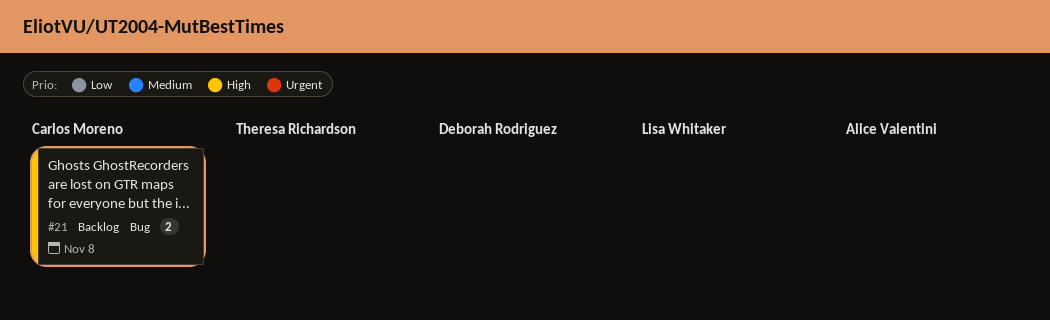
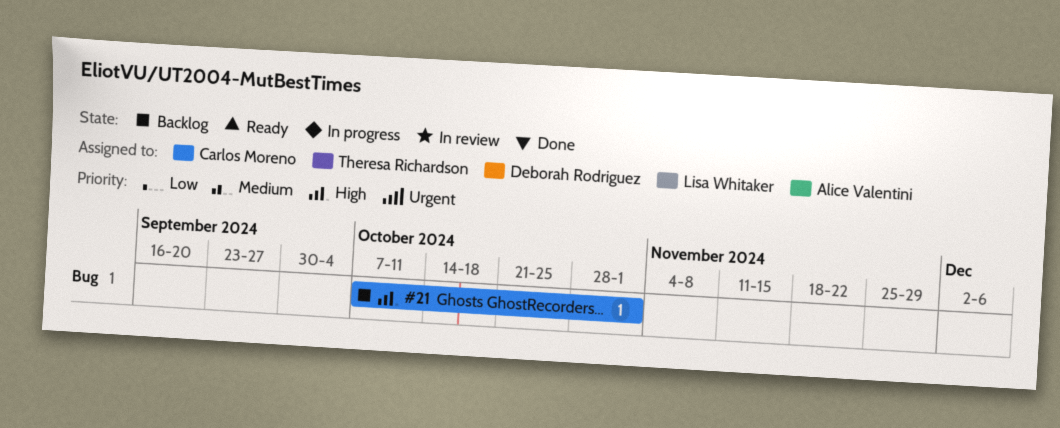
#21, estimate: 2 -> 1
#21, due: Nov 8 -> Nov 1

